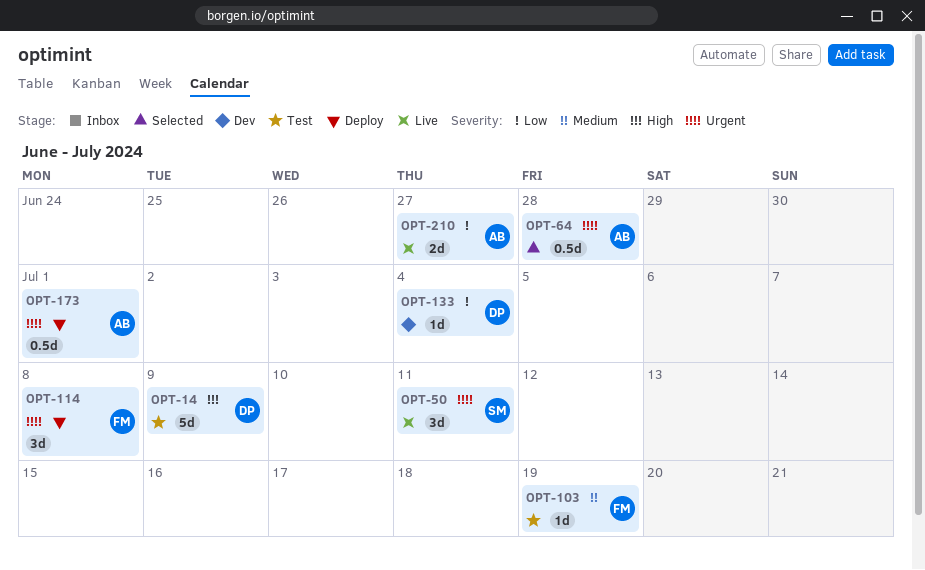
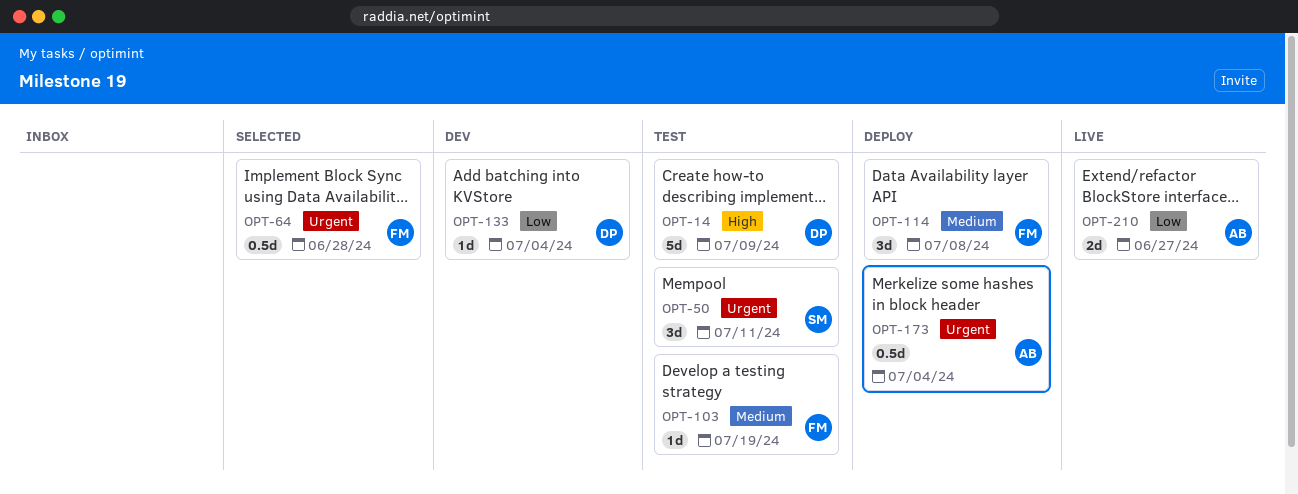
OPT-50, status: Live -> Test
OPT-64, owner: AB -> FM
OPT-114, priority: Urgent -> Medium
OPT-173, due: Jul 1 -> Jul 4

